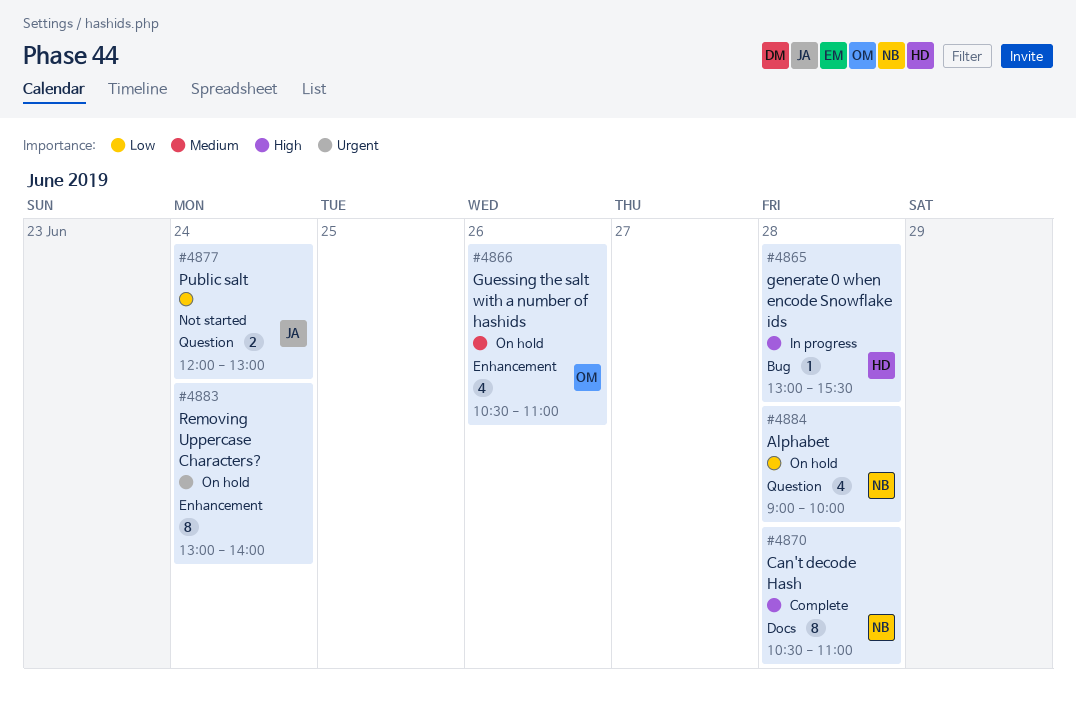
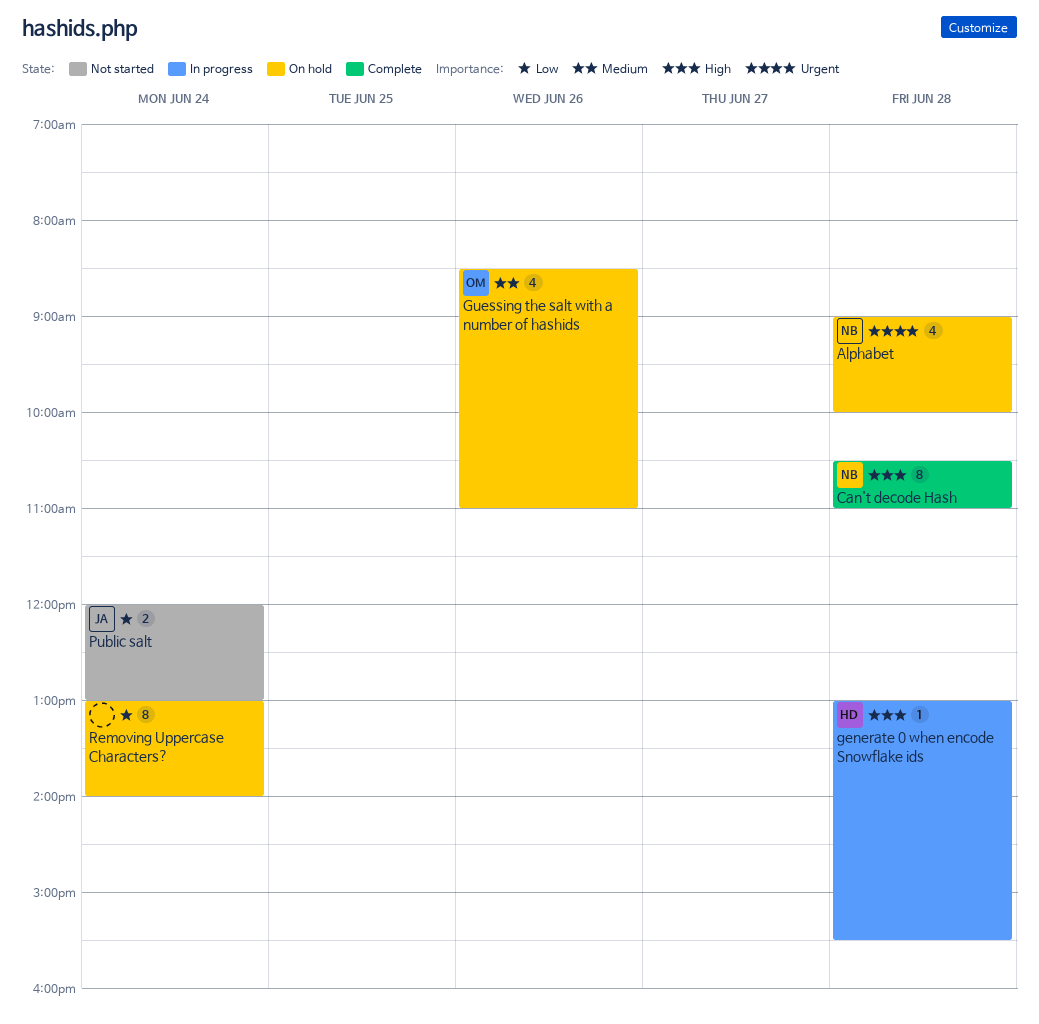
Alphabet, priority: Low -> Urgent
Guessing the salt with a number of hashids, begins: 10:30 -> 08:30
Removing Uppercase Characters?, priority: Urgent -> Low

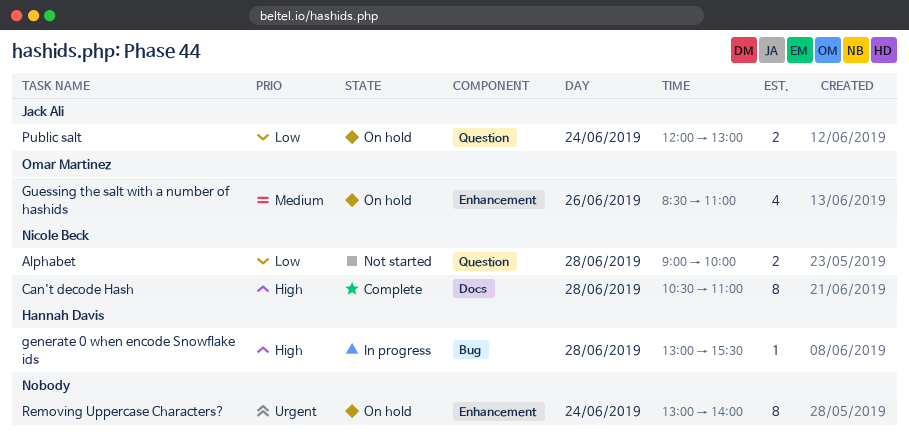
Alphabet, status: On hold -> Not started
Alphabet, priority: Urgent -> Low
Alphabet, estimate: 4 -> 2
Public salt, status: Not started -> On hold
Removing Uppercase Characters?, priority: Low -> Urgent

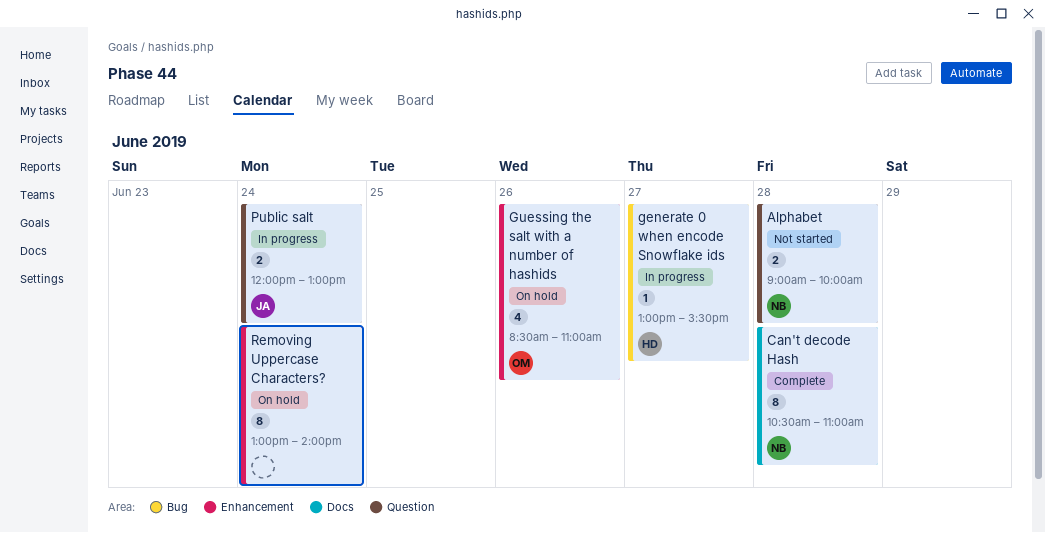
generate 0 when encode Snowflake ids, day: Jun 28 -> Jun 27
Public salt, status: On hold -> In progress

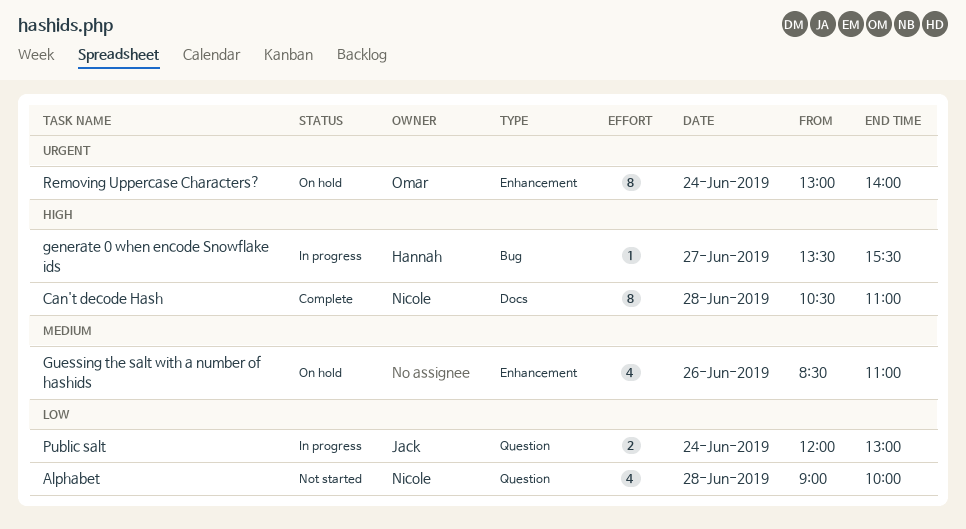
Alphabet, estimate: 2 -> 4
generate 0 when encode Snowflake ids, begins: 13:00 -> 13:30
Guessing the salt with a number of hashids, owner: Omar -> none
Removing Uppercase Characters?, owner: none -> Omar

